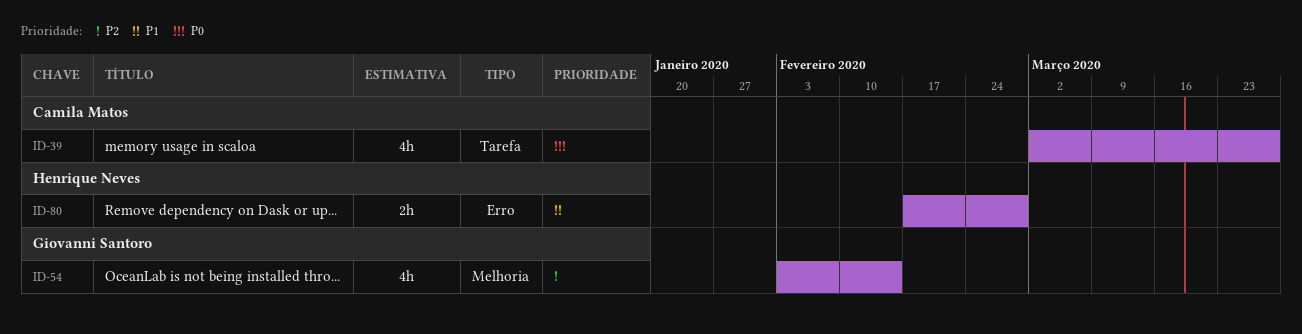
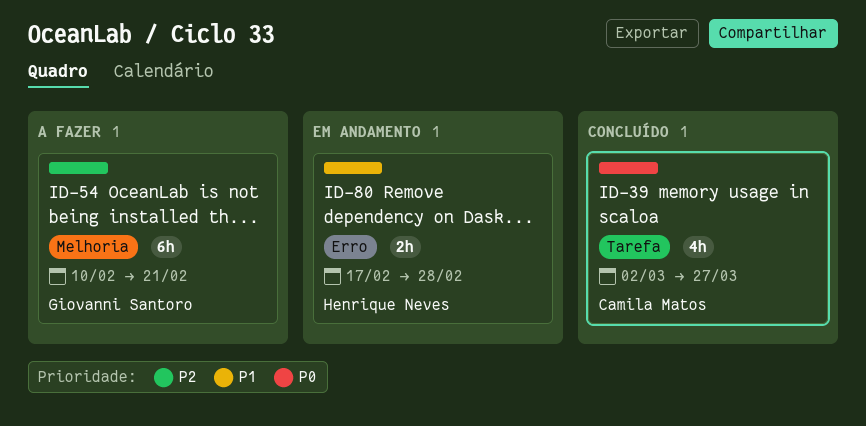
ID-54, estimate: 4h -> 6h
ID-54, start: Feb 3 -> Feb 10
ID-54, due: Feb 14 -> Feb 21

